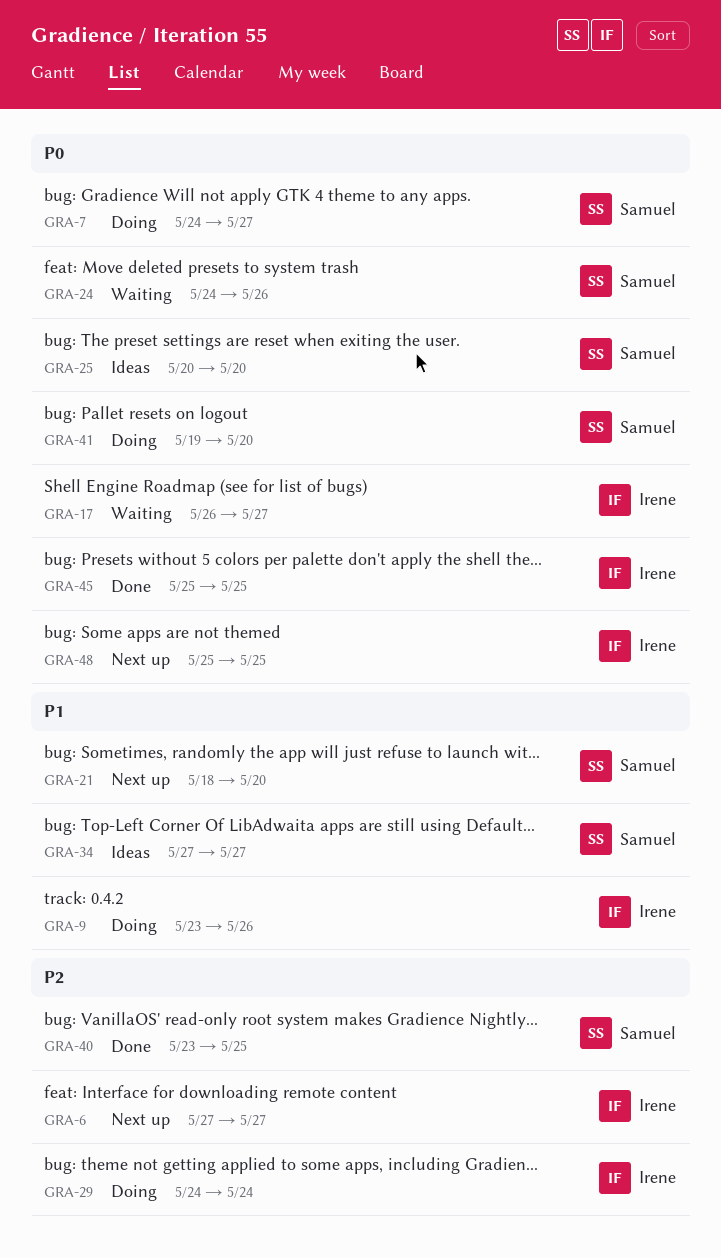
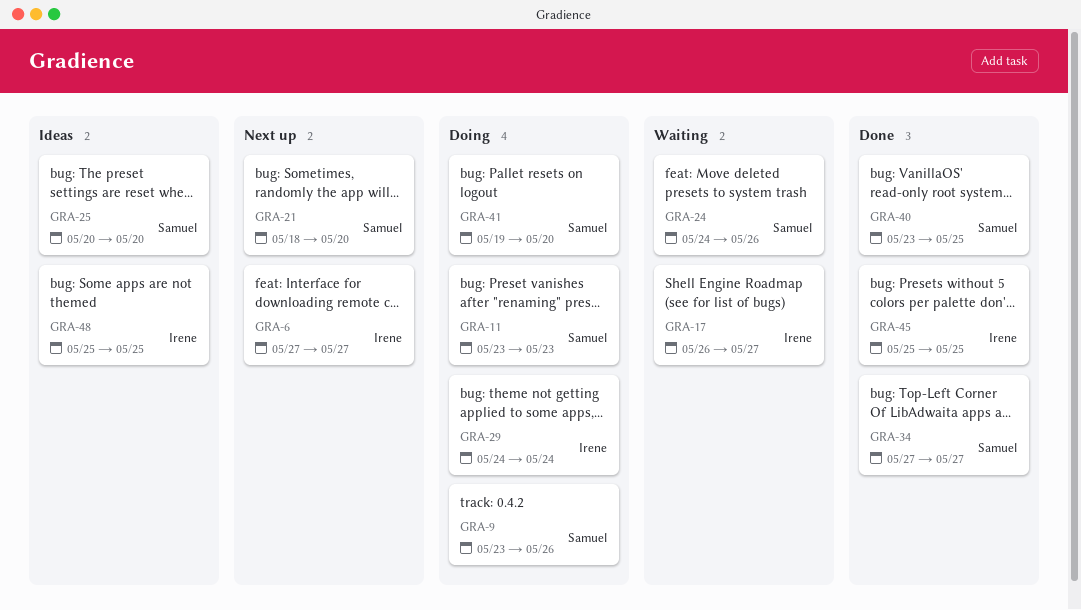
GRA-7: present -> none
GRA-9, owner: Irene -> Samuel
GRA-11: none -> present
GRA-34, status: Ideas -> Done
GRA-48, status: Next up -> Ideas

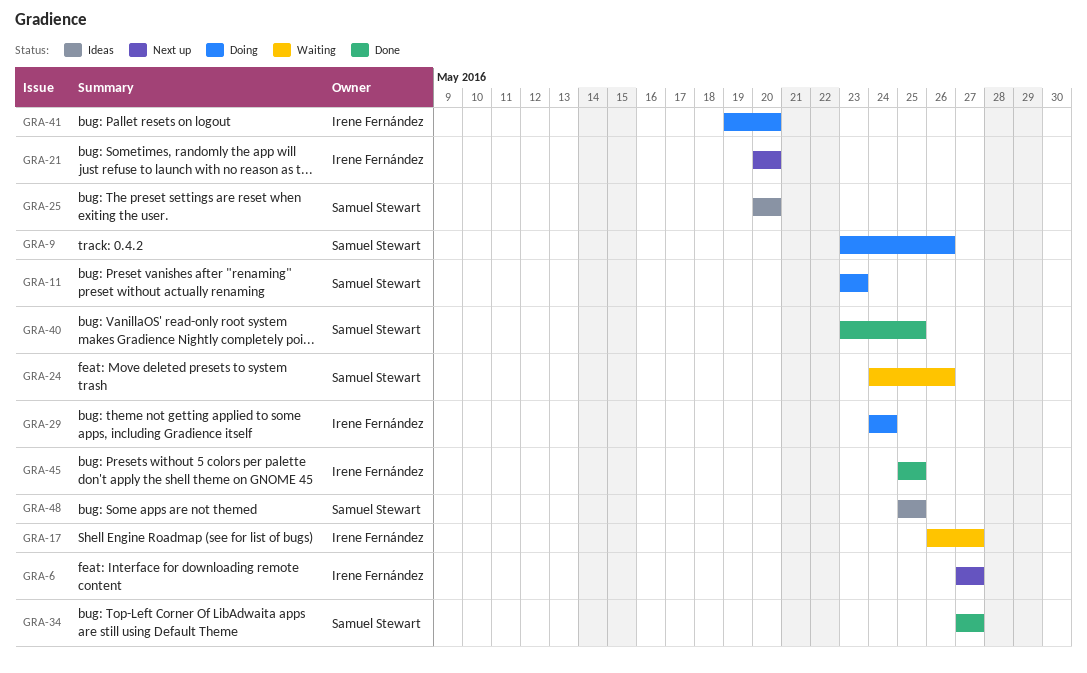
GRA-21, owner: Samuel Stewart -> Irene Fernández
GRA-21, start: May 18 -> May 20
GRA-41, owner: Samuel Stewart -> Irene Fernández
GRA-48, owner: Irene Fernández -> Samuel Stewart

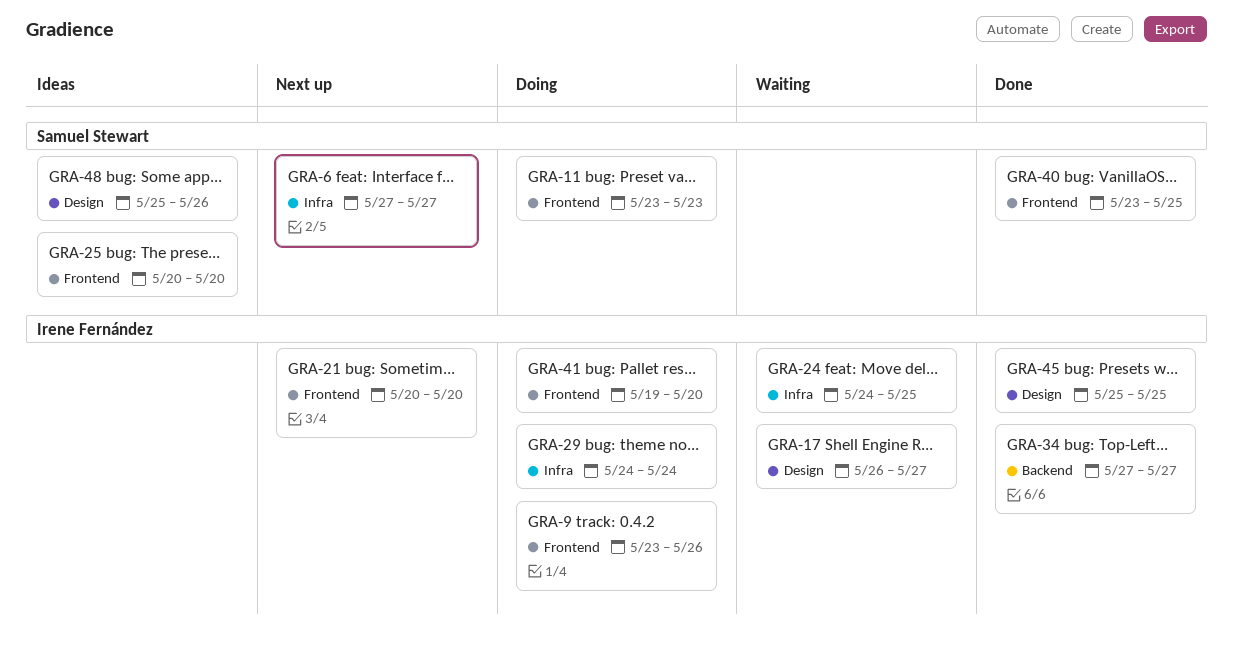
GRA-6, owner: Irene Fernández -> Samuel Stewart
GRA-9, owner: Samuel Stewart -> Irene Fernández
GRA-24, owner: Samuel Stewart -> Irene Fernández
GRA-24, due: May 26 -> May 25
GRA-34, owner: Samuel Stewart -> Irene Fernández
GRA-48, due: May 25 -> May 26

